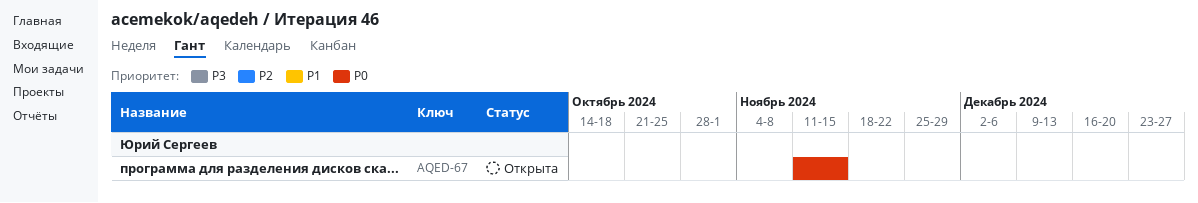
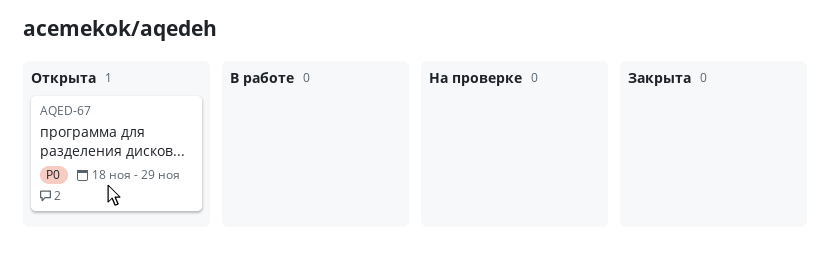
AQED-67, start: Nov 11 -> Nov 18
AQED-67, due: Nov 15 -> Nov 29

